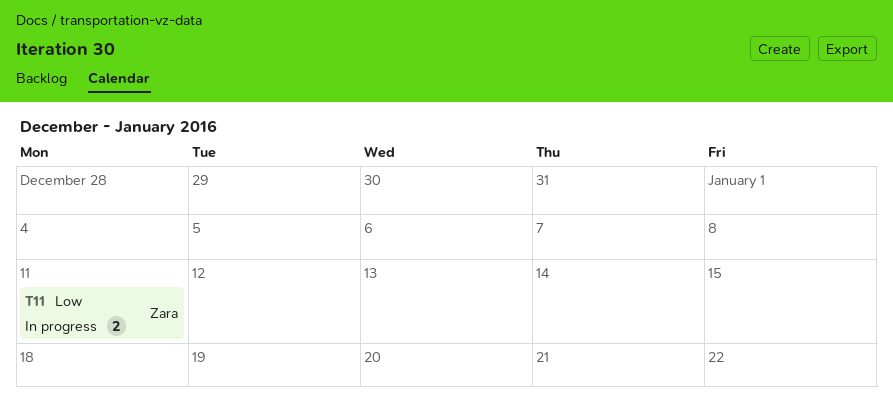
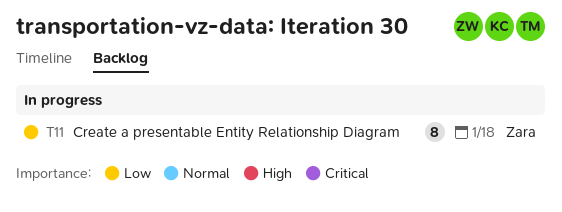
T11, estimate: 2 -> 8
T11, due: Jan 11 -> Jan 18

